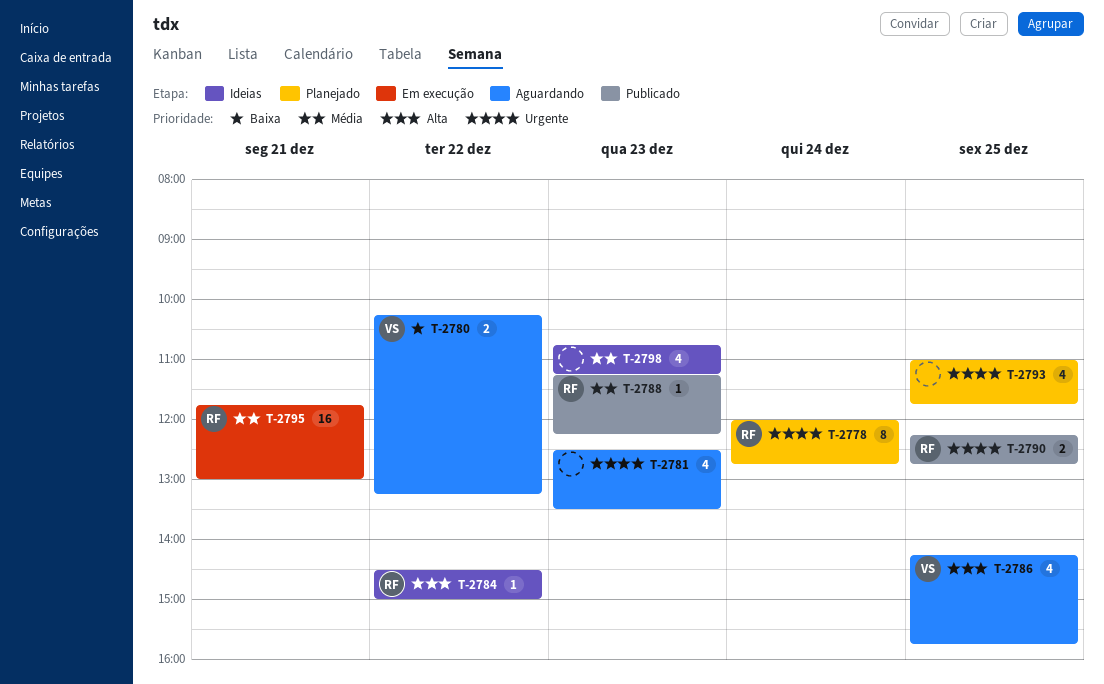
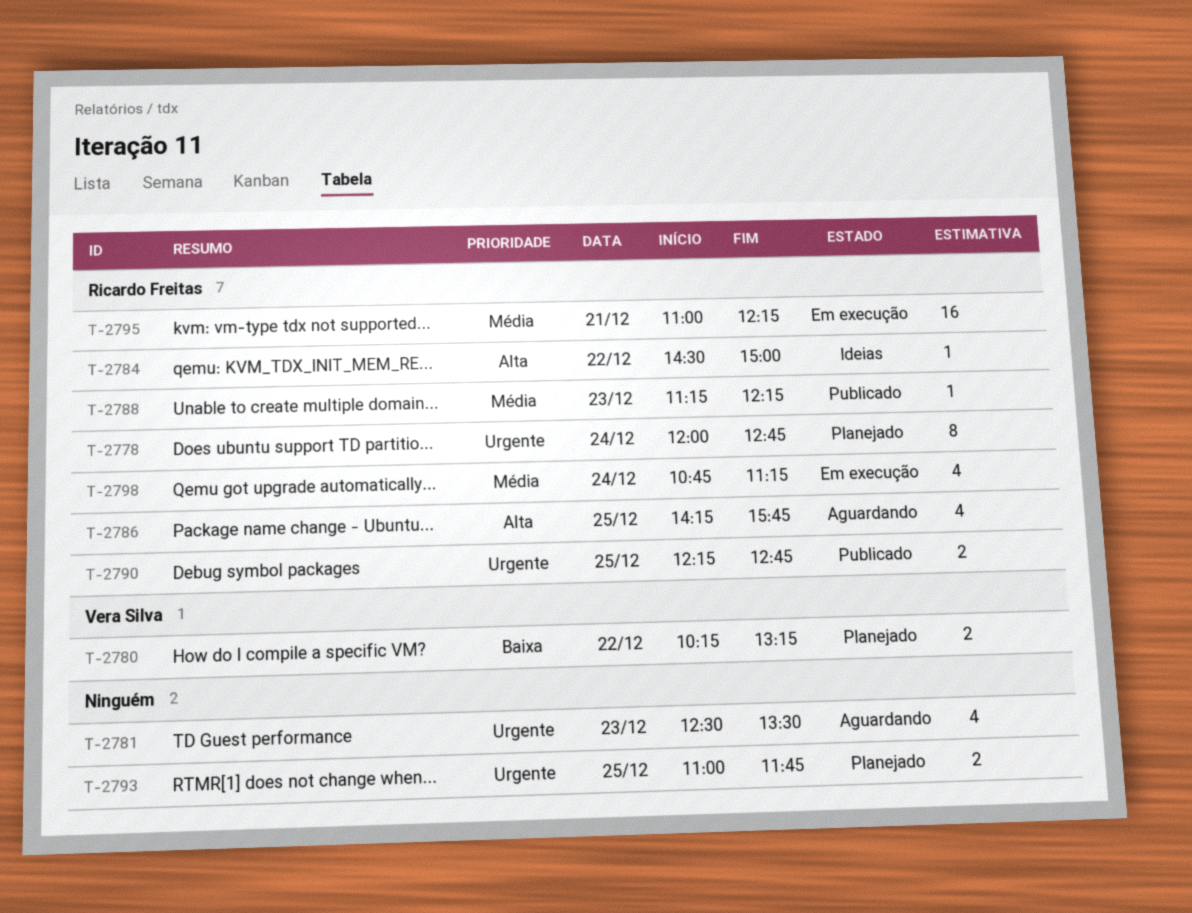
T-2780, status: Aguardando -> Planejado
T-2786, owner: Vera Silva -> Ricardo Freitas
T-2793, estimate: 4 -> 2
T-2795, begins: 11:45 -> 11:00
T-2795, ends: 13:00 -> 12:15
T-2798, status: Ideias -> Em execução
T-2798, owner: none -> Ricardo Freitas
T-2798, day: Dec 23 -> Dec 24

